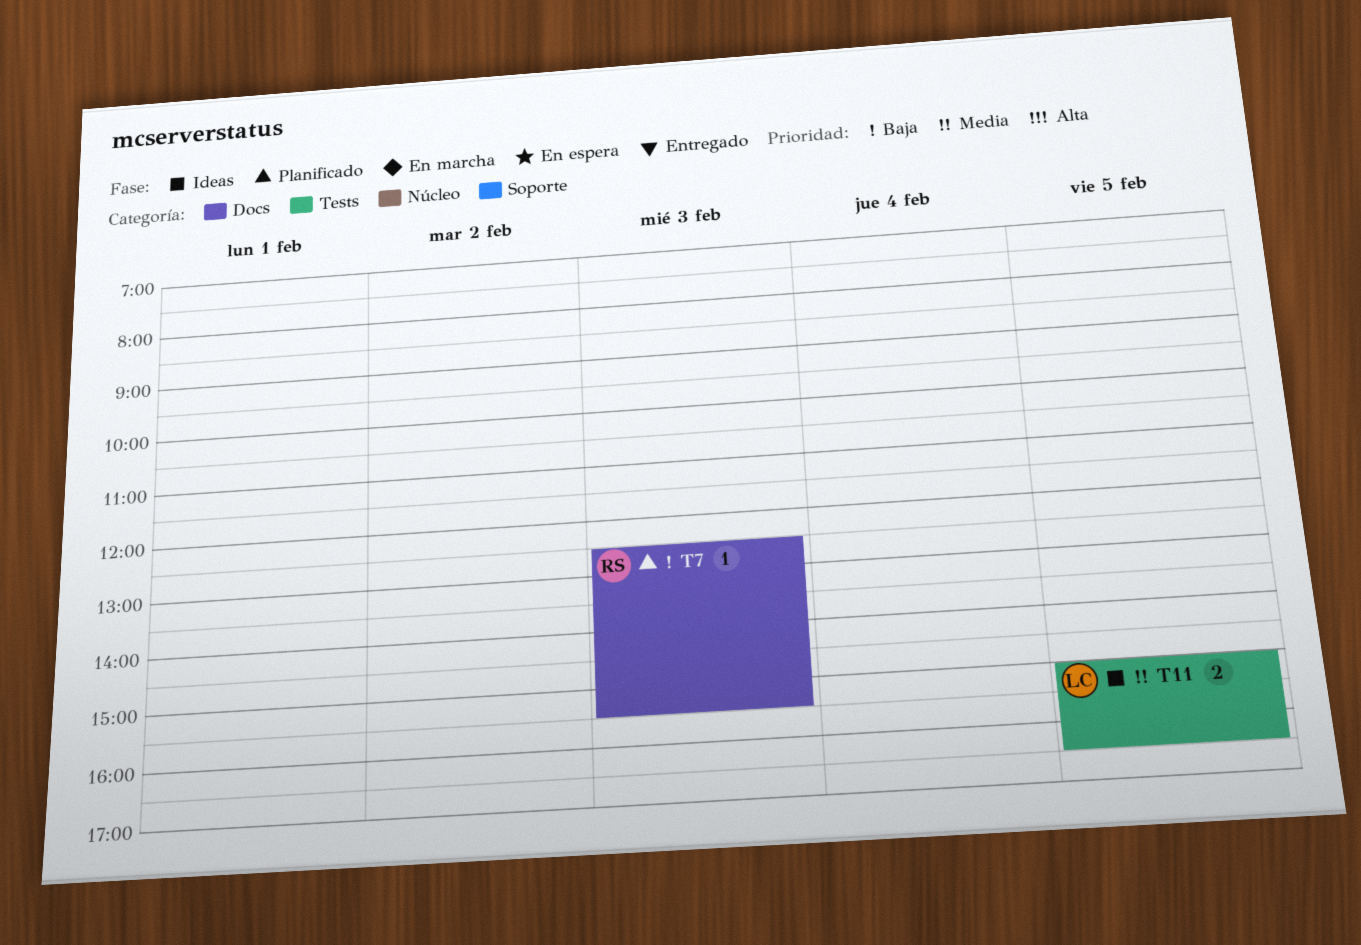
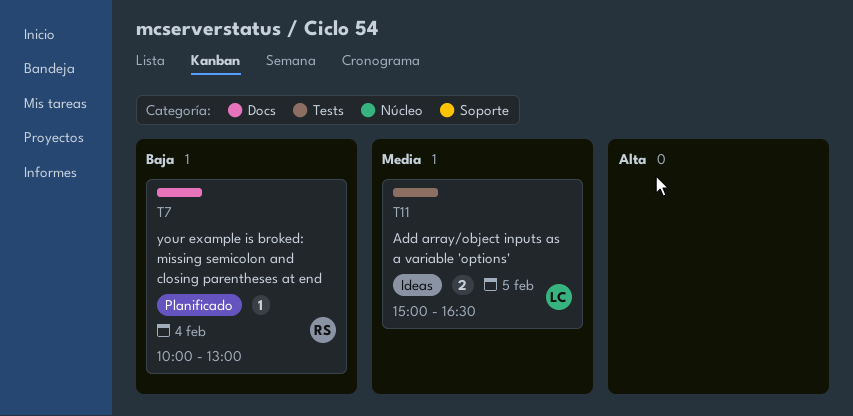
T7, day: Feb 3 -> Feb 4
T7, begins: 12:30 -> 10:00
T7, ends: 15:30 -> 13:00

